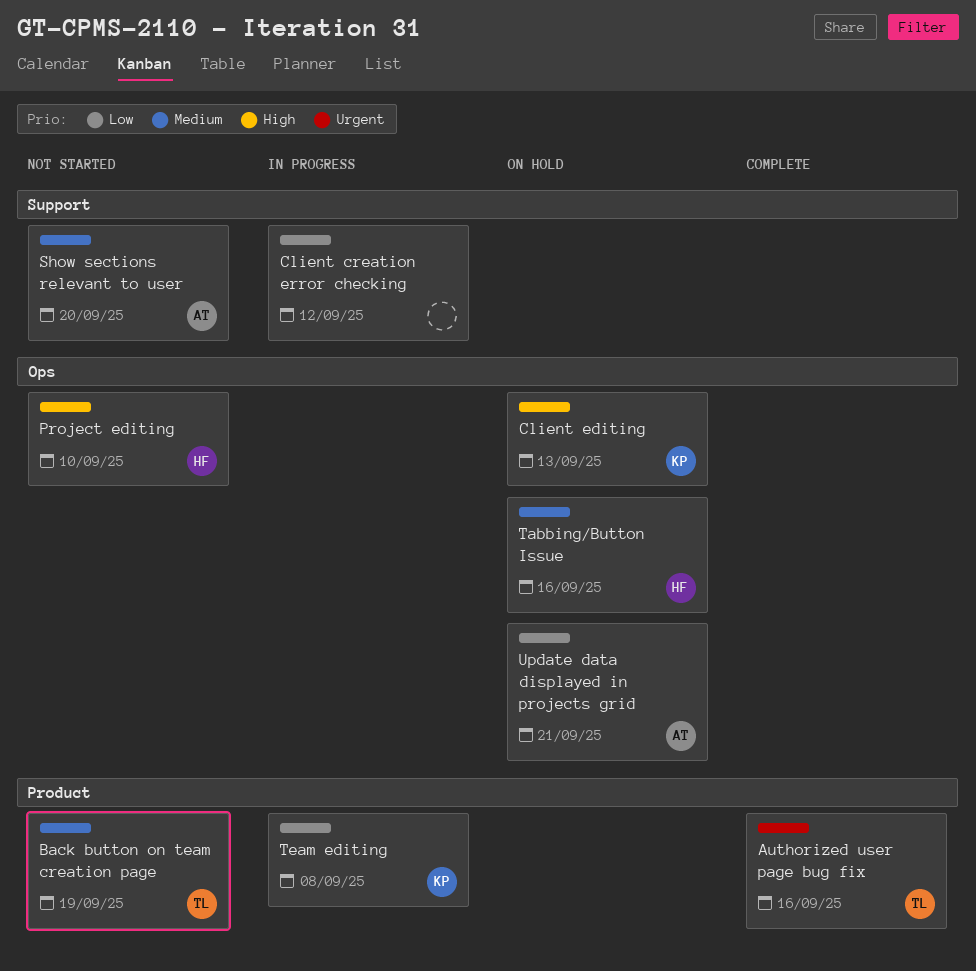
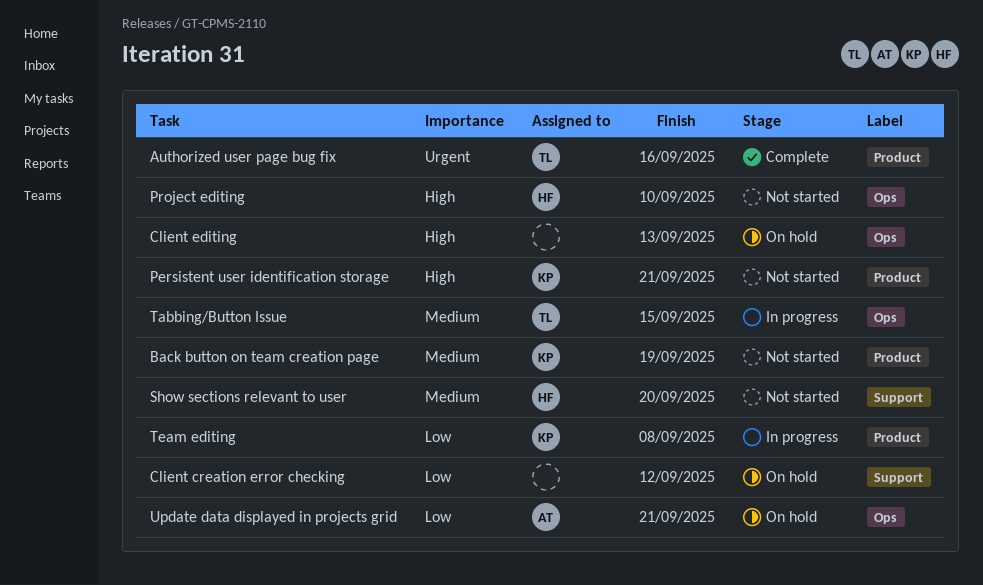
Back button on team creation page, owner: TL -> KP
Client creation error checking, status: In progress -> On hold
Client editing, owner: KP -> none
Persistent user identification storage: none -> present
Show sections relevant to user, owner: AT -> HF
Tabbing/Button Issue, status: On hold -> In progress
Tabbing/Button Issue, owner: HF -> TL
Tabbing/Button Issue, due: Sep 16 -> Sep 15

